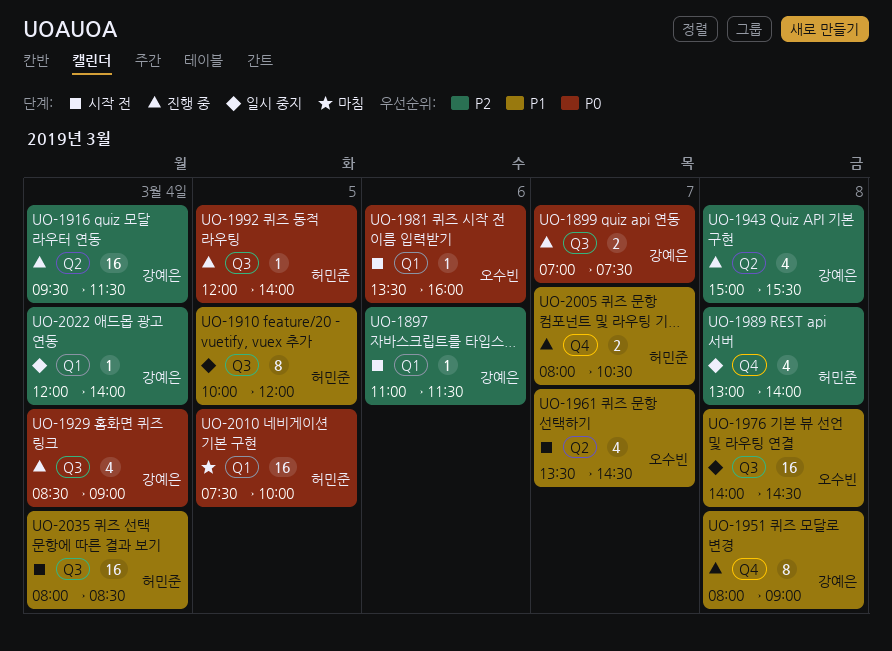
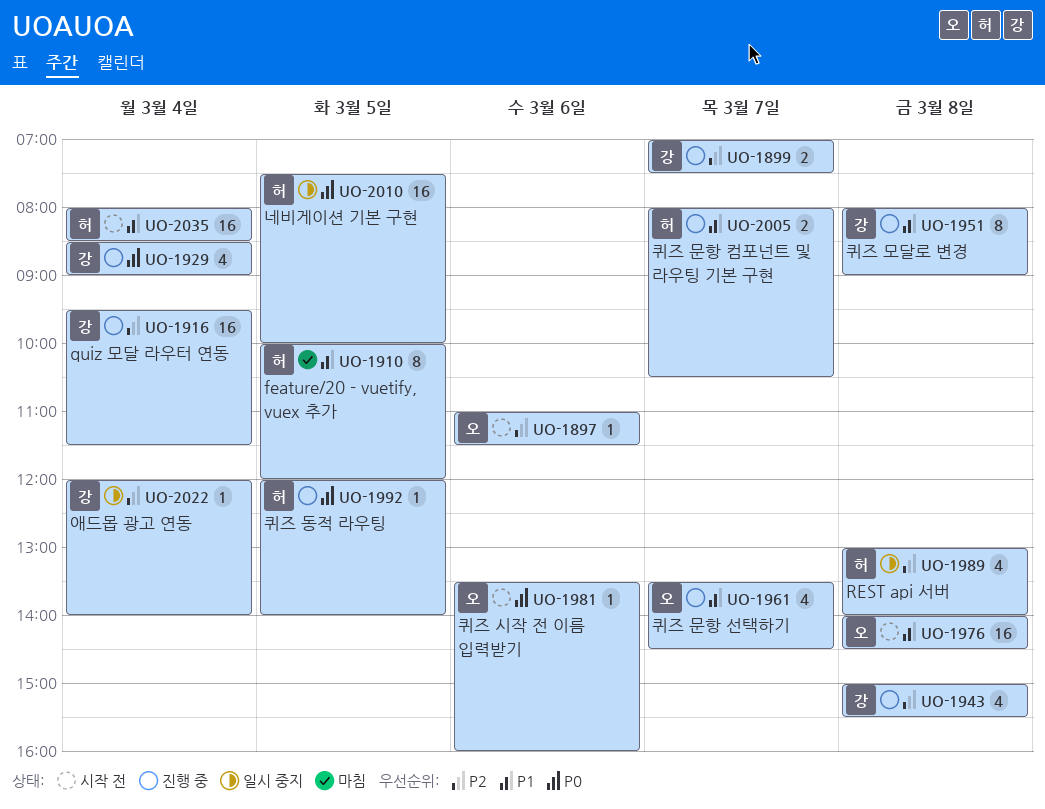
UO-1897, owner: 강예은 -> 오수빈
UO-1899, priority: P0 -> P2
UO-1910, status: 일시 중지 -> 마침
UO-1961, status: 시작 전 -> 진행 중
UO-1976, status: 일시 중지 -> 시작 전
UO-2010, status: 마침 -> 일시 중지

